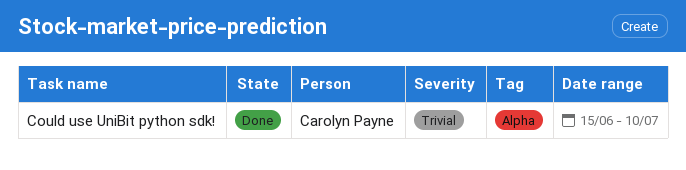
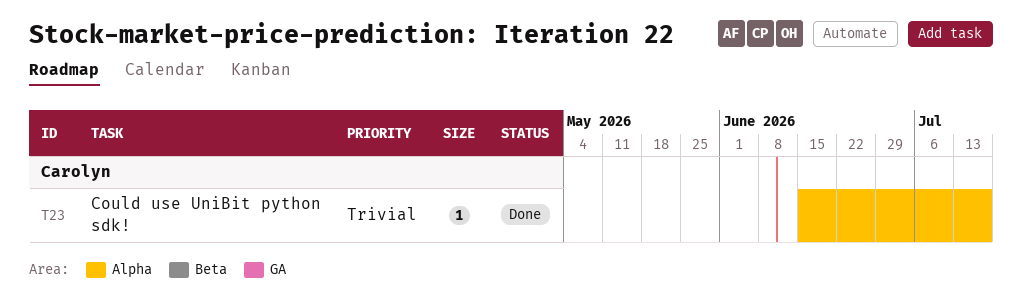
Could use UniBit python sdk!, due: Jul 10 -> Jul 17

